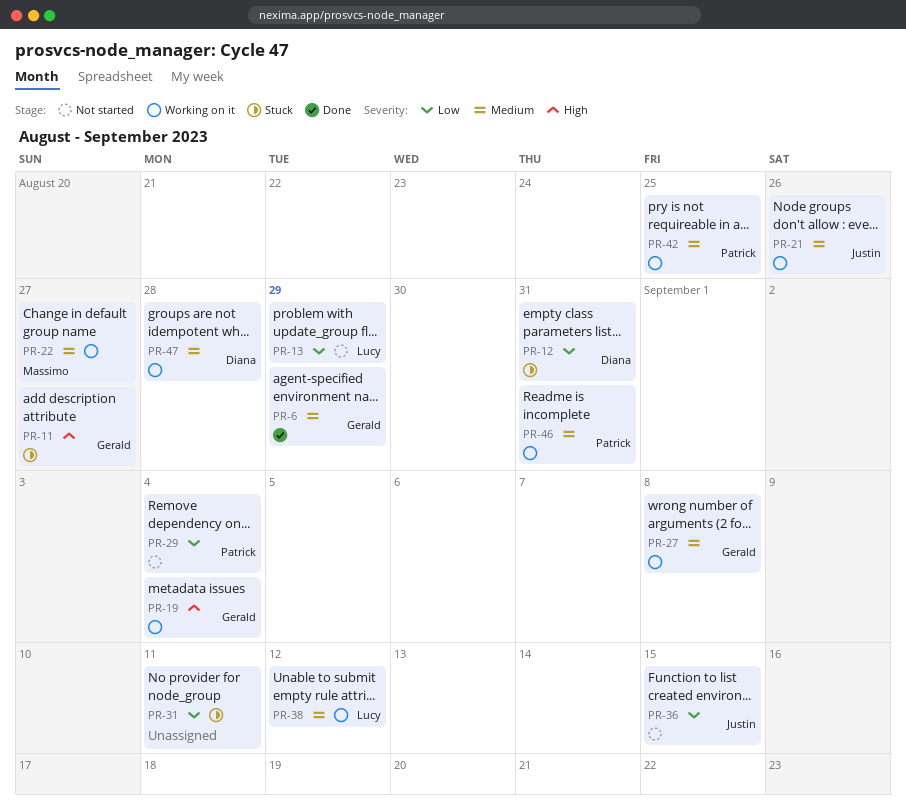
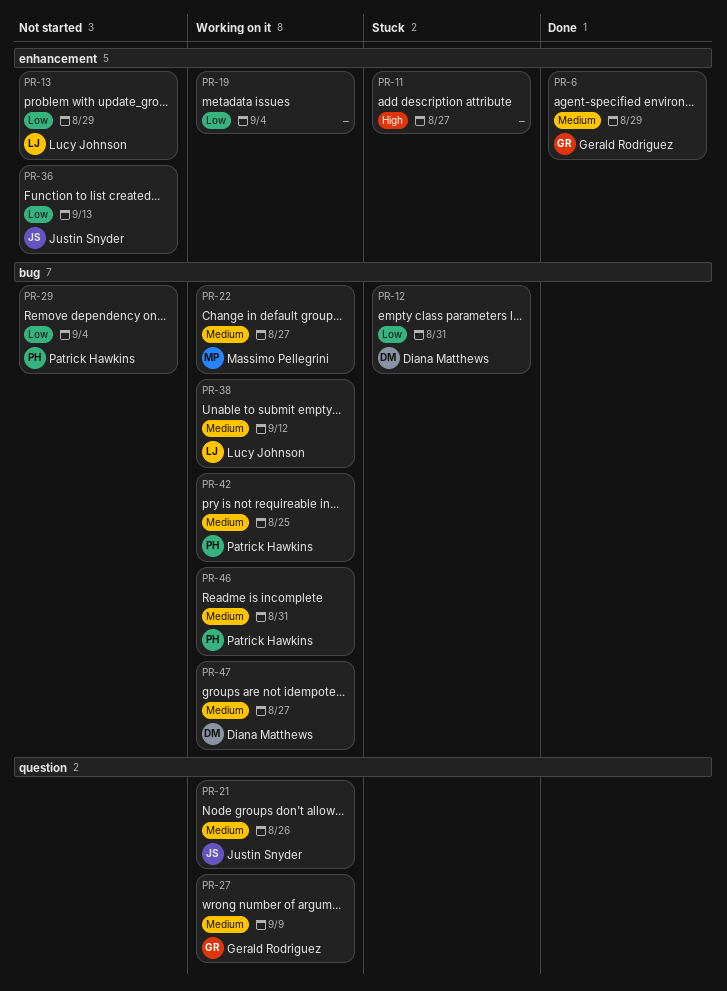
PR-11, owner: Gerald Rodriguez -> none
PR-19, owner: Gerald Rodriguez -> none
PR-19, priority: High -> Low
PR-27, due: Sep 8 -> Sep 9
PR-31: present -> none
PR-36, due: Sep 15 -> Sep 13
PR-47, due: Aug 28 -> Aug 27

